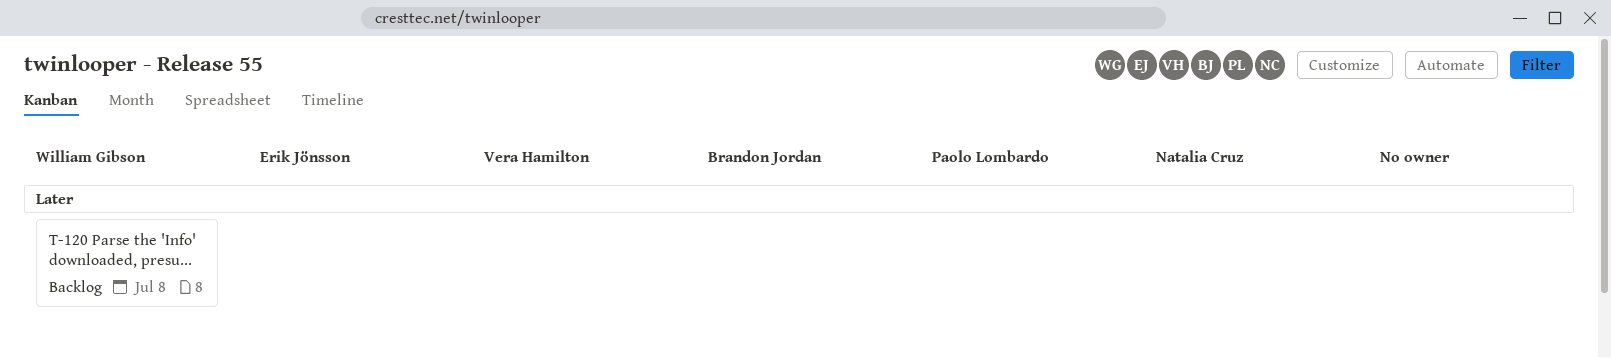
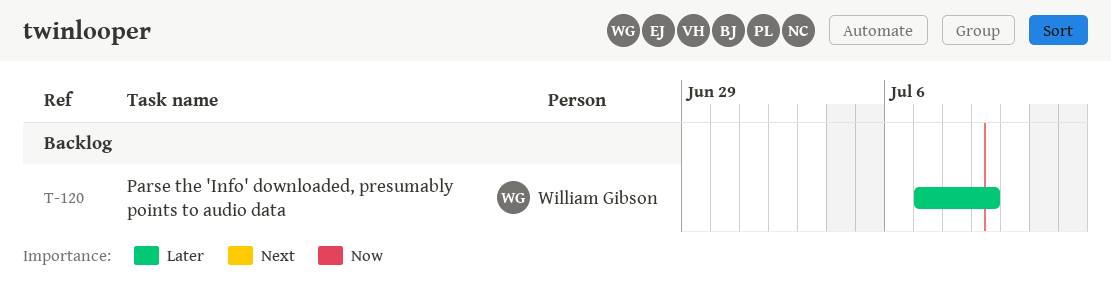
T-120, due: Jul 8 -> Jul 9

